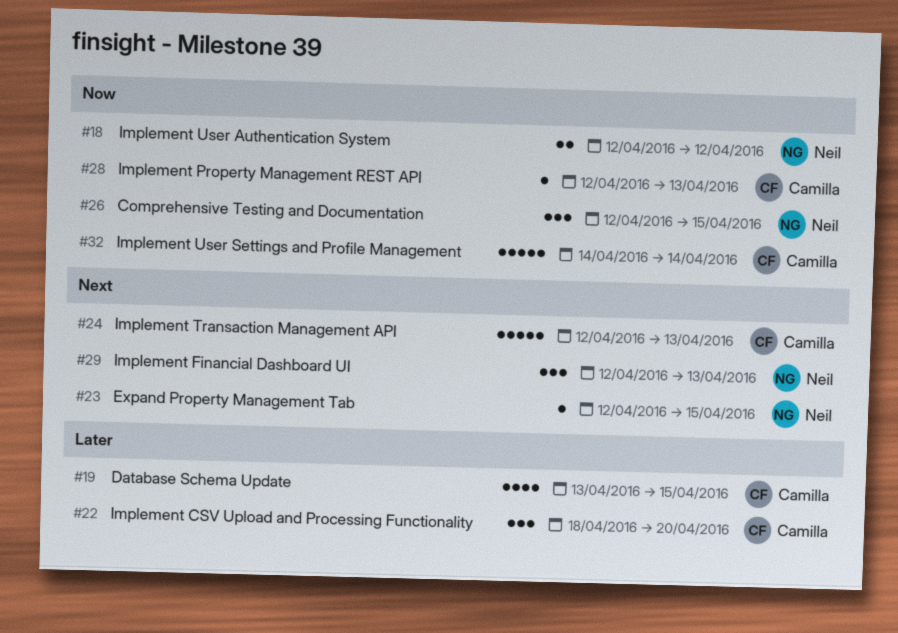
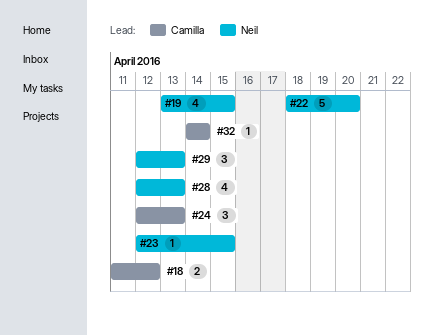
#18, owner: Neil -> Camilla
#18, start: Apr 12 -> Apr 11
#19, owner: Camilla -> Neil
#22, owner: Camilla -> Neil
#22, estimate: 3 -> 5
#24, estimate: 5 -> 3
#26: present -> none
#28, owner: Camilla -> Neil
#28, estimate: 1 -> 4
#32, estimate: 5 -> 1

